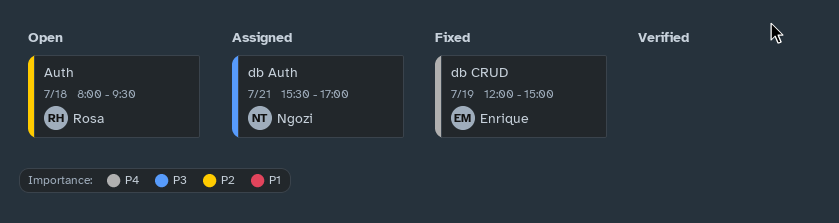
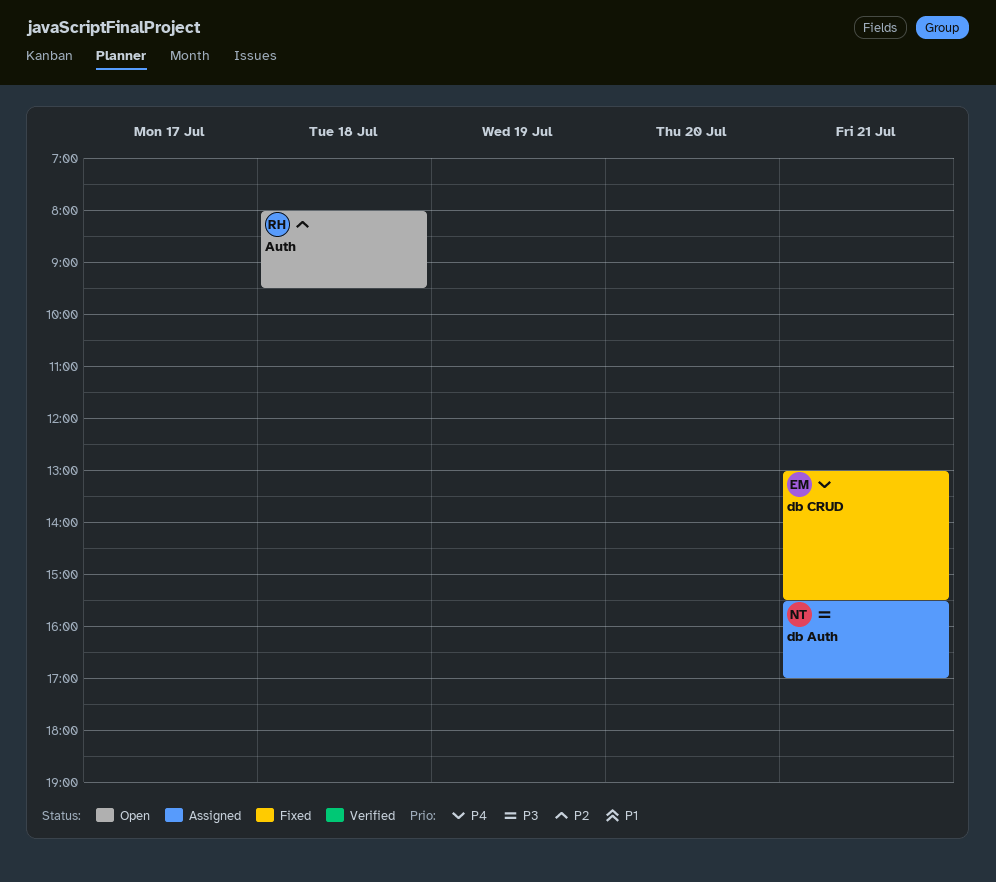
db CRUD, day: Jul 19 -> Jul 21
db CRUD, begins: 12:00 -> 13:00
db CRUD, ends: 15:00 -> 15:30

